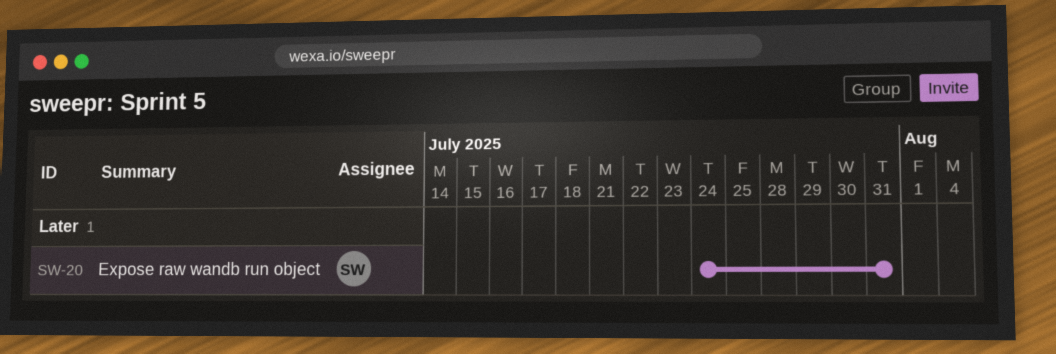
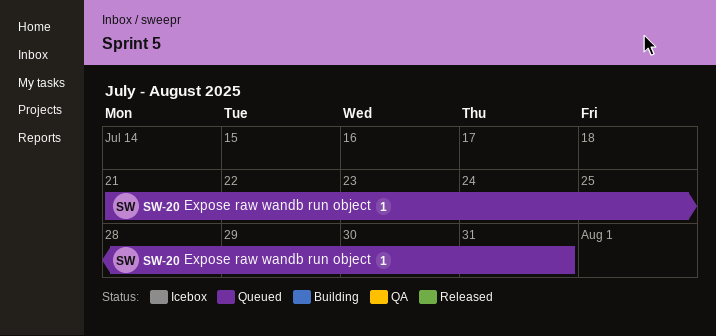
SW-20, start: Jul 24 -> Jul 21

